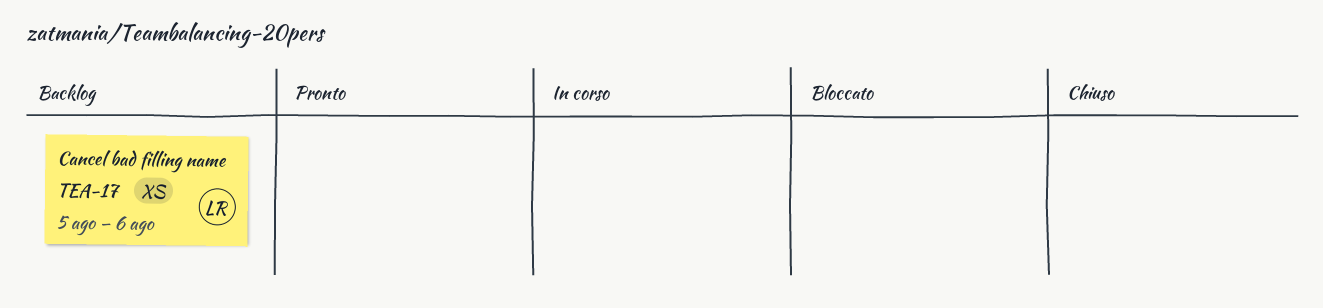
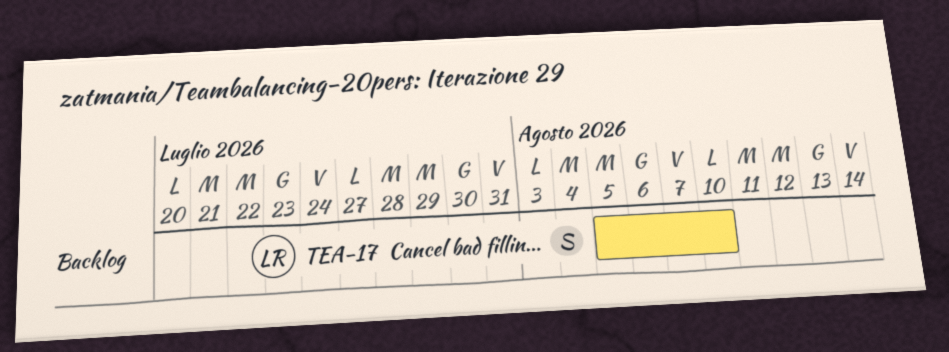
TEA-17, estimate: XS -> S
TEA-17, due: Aug 6 -> Aug 10

